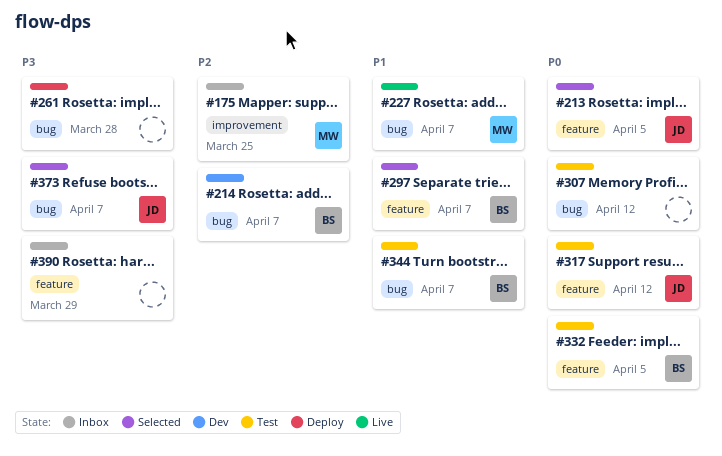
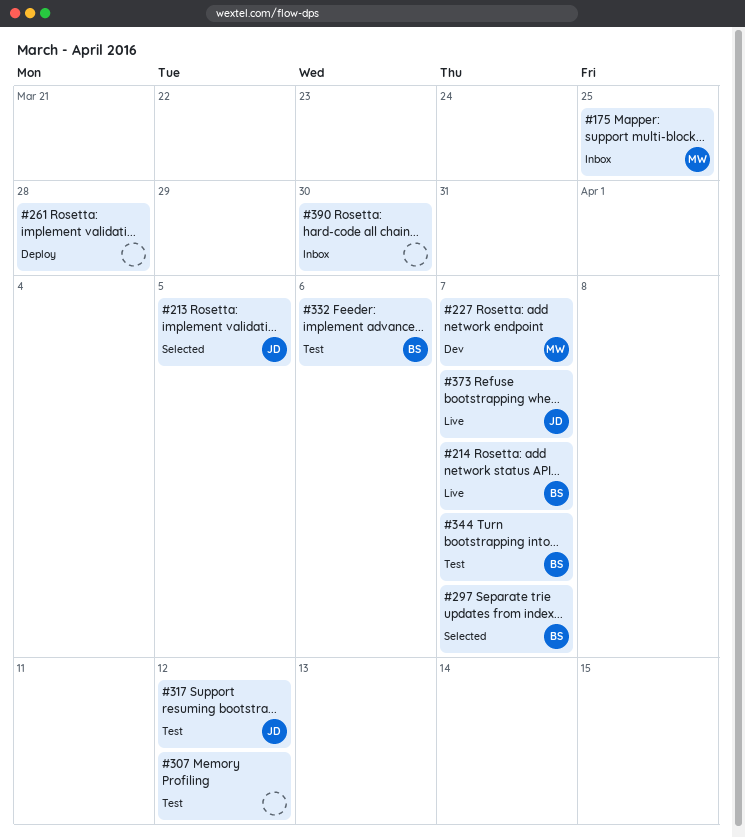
#214, status: Dev -> Live
#227, status: Live -> Dev
#332, due: Apr 5 -> Apr 6
#373, status: Selected -> Live
#390, due: Mar 29 -> Mar 30

